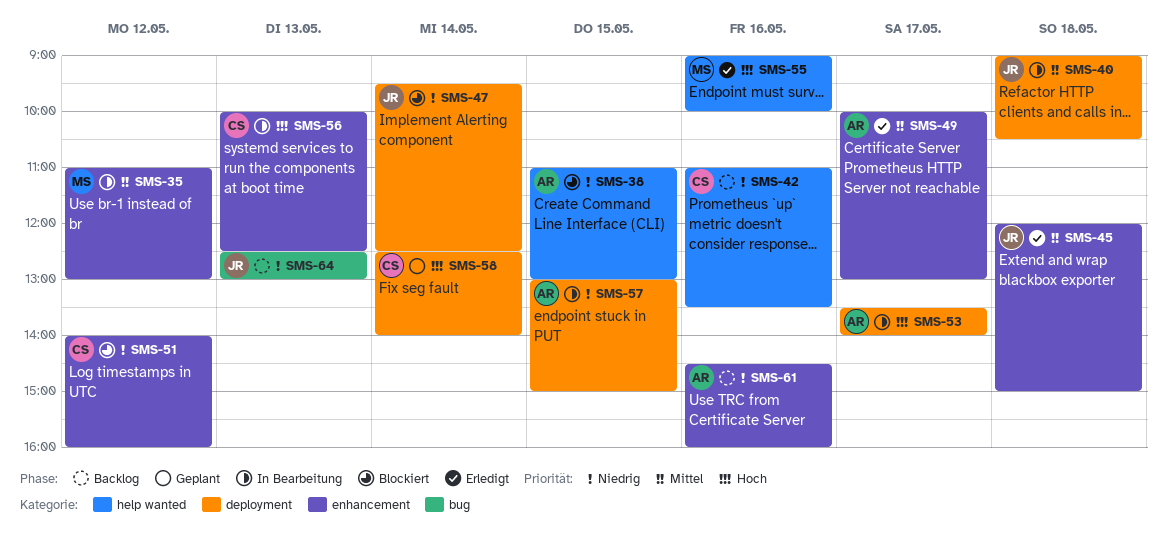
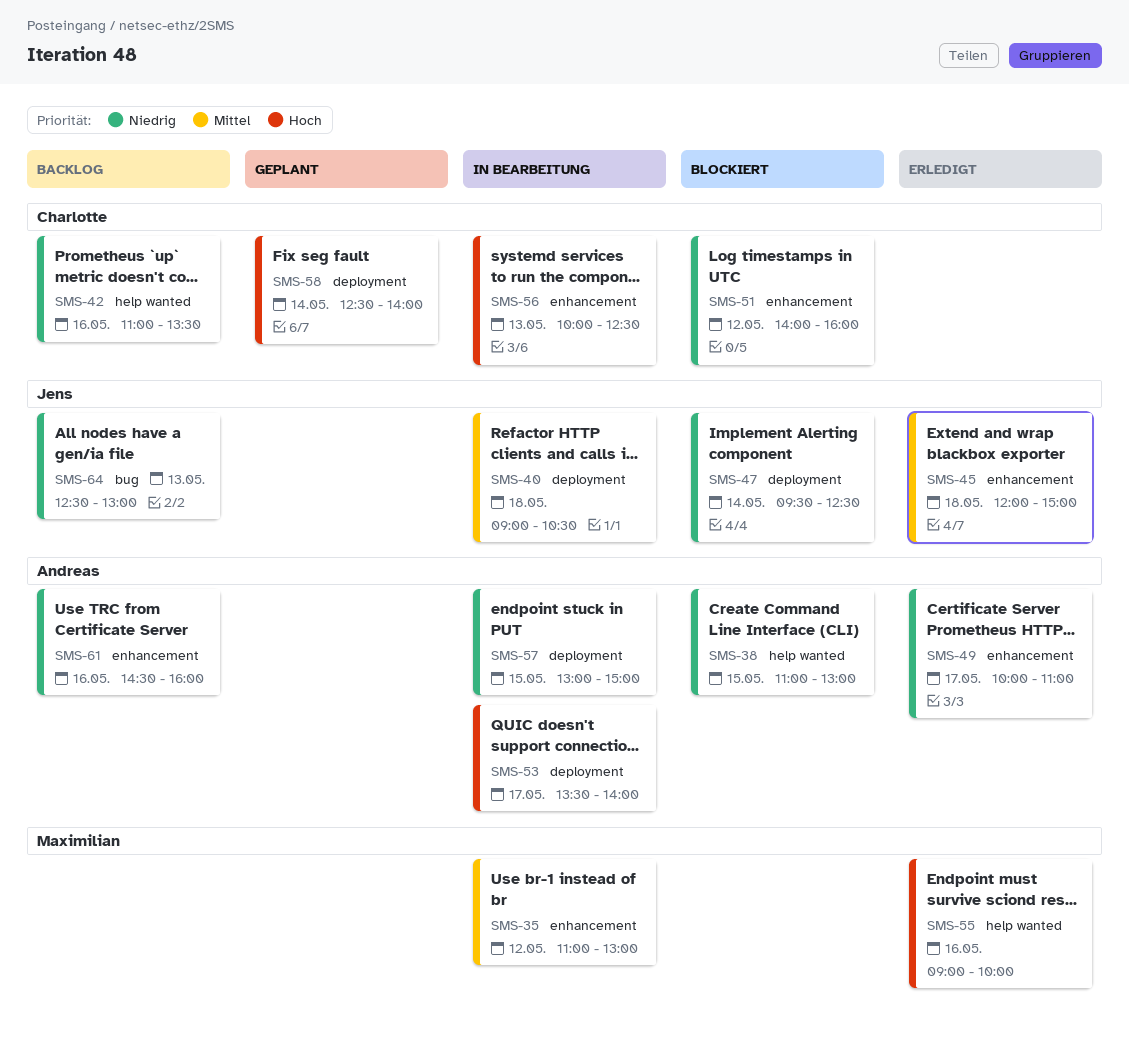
SMS-49, priority: Mittel -> Niedrig
SMS-49, ends: 13:00 -> 11:00

